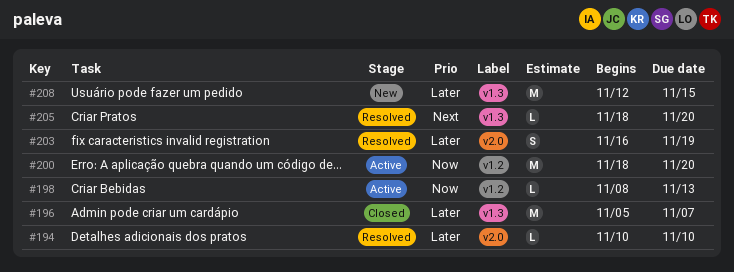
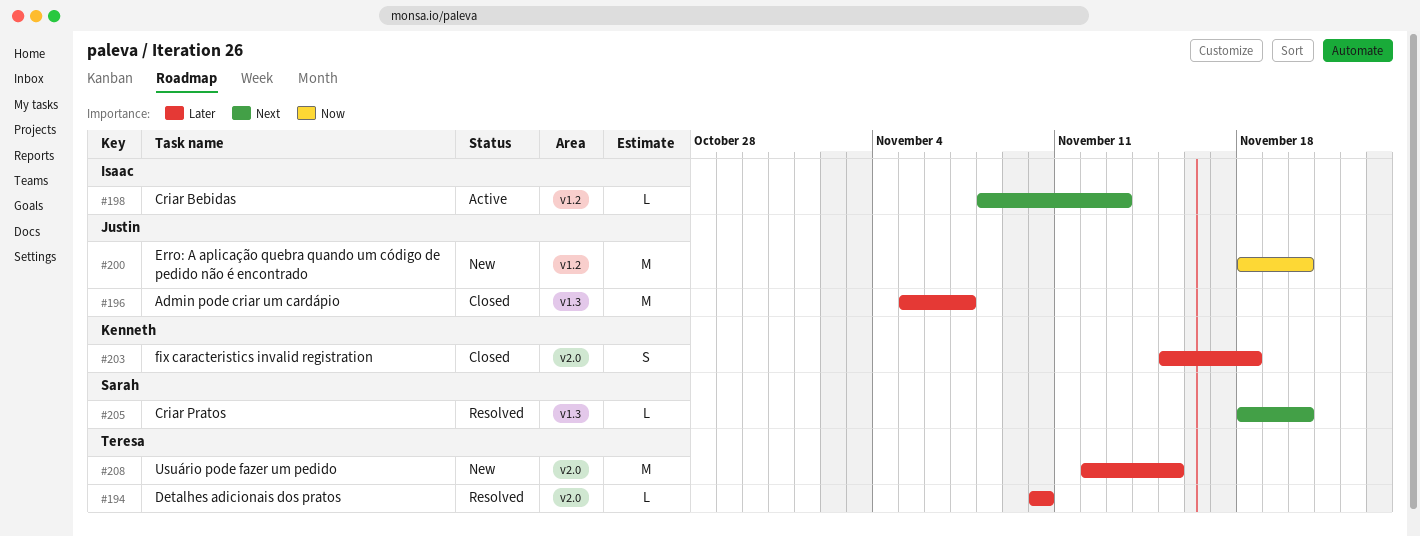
#198, priority: Now -> Next
#200, status: Active -> New
#203, status: Resolved -> Closed
#203, start: Nov 16 -> Nov 15
#203, due: Nov 19 -> Nov 18
#208, label: v1.3 -> v2.0

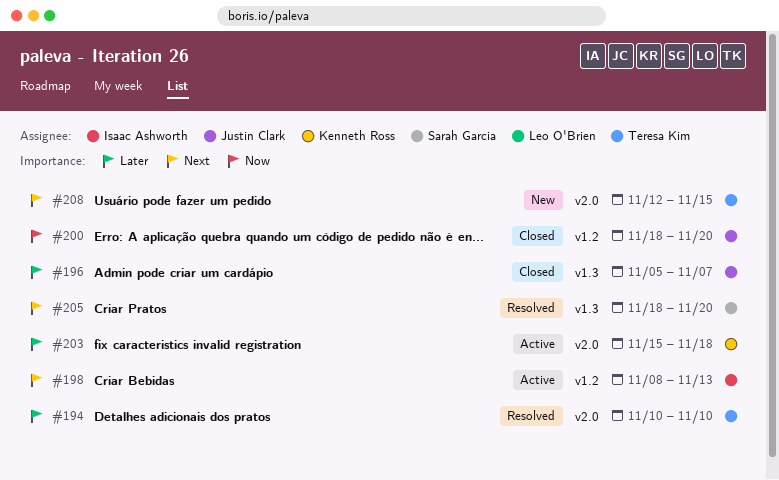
#200, status: New -> Closed
#203, status: Closed -> Active
#208, priority: Later -> Next

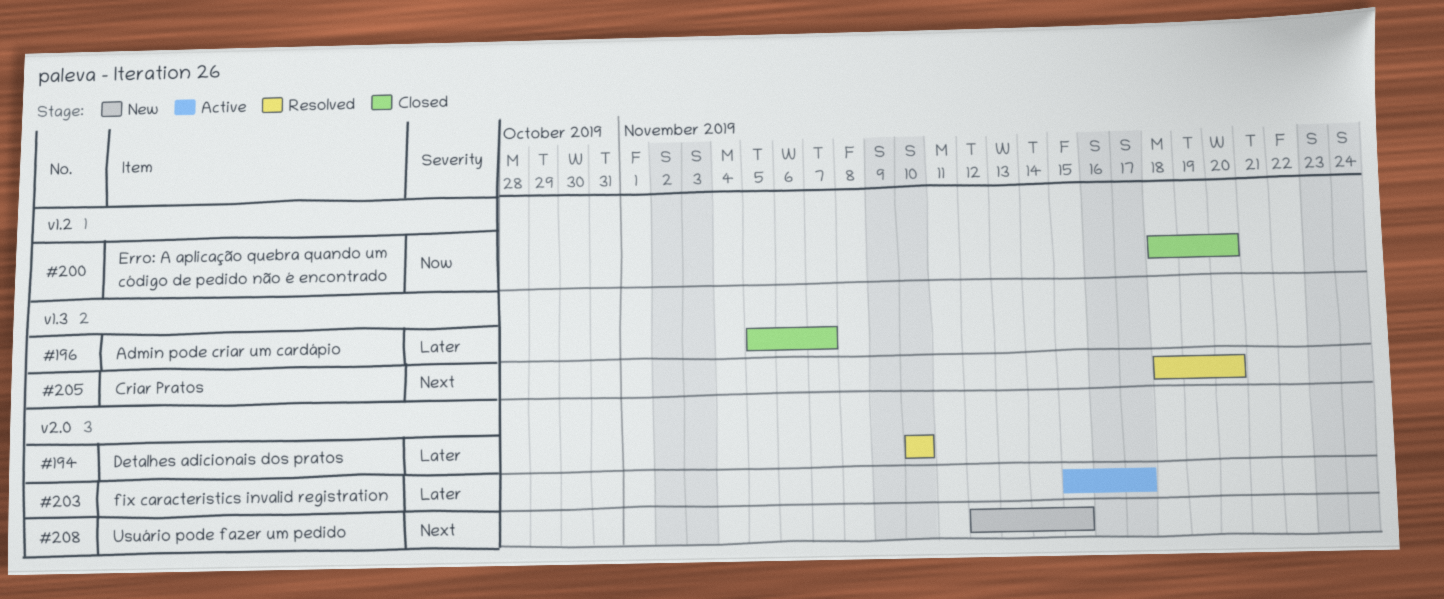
#198: present -> none
#203, due: Nov 18 -> Nov 17

